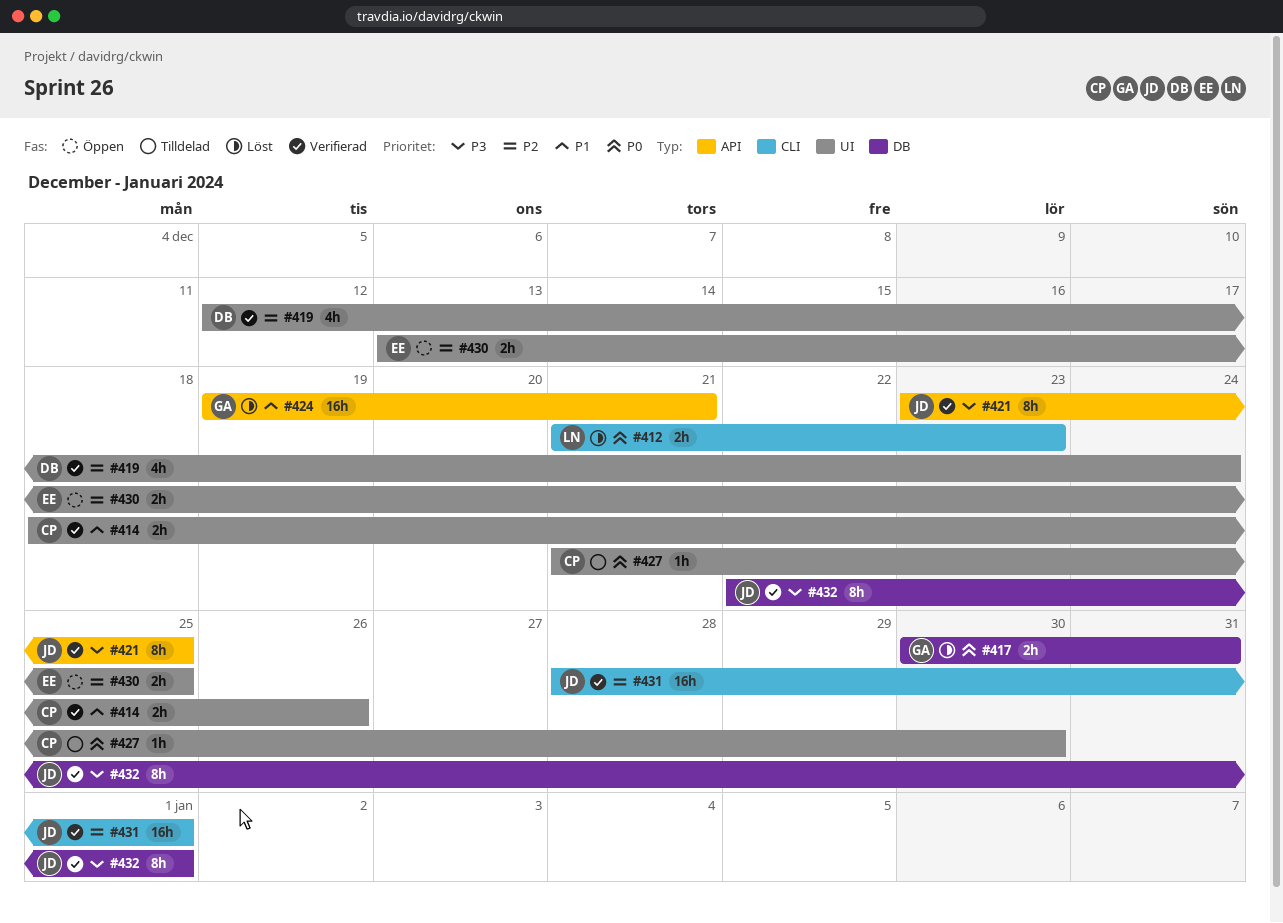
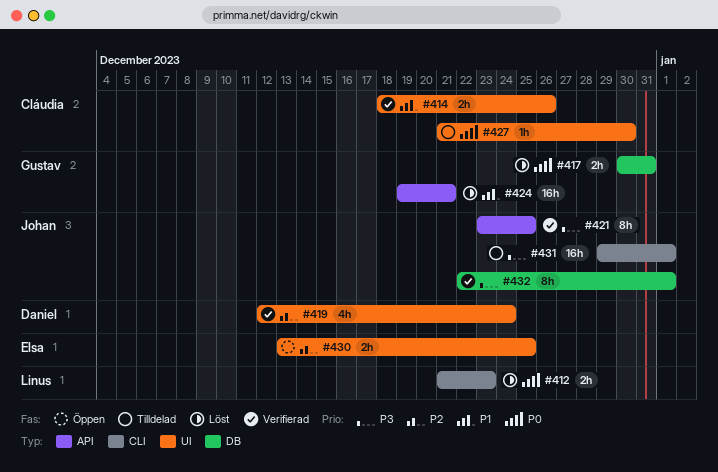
#431, status: Verifierad -> Tilldelad
#431, priority: P2 -> P3
#431, start: Dec 28 -> Dec 29

